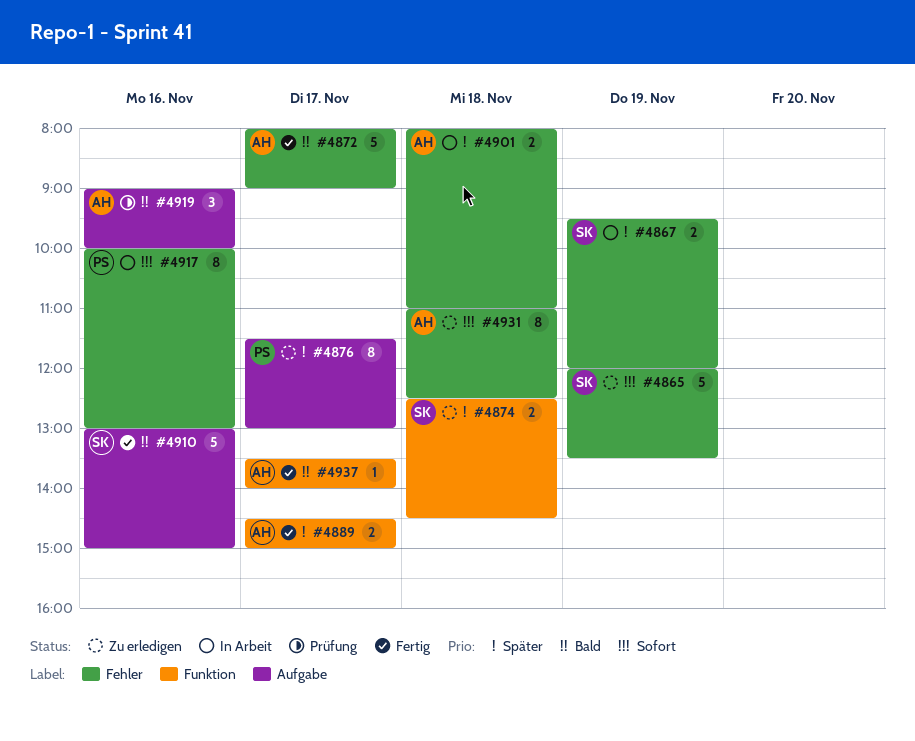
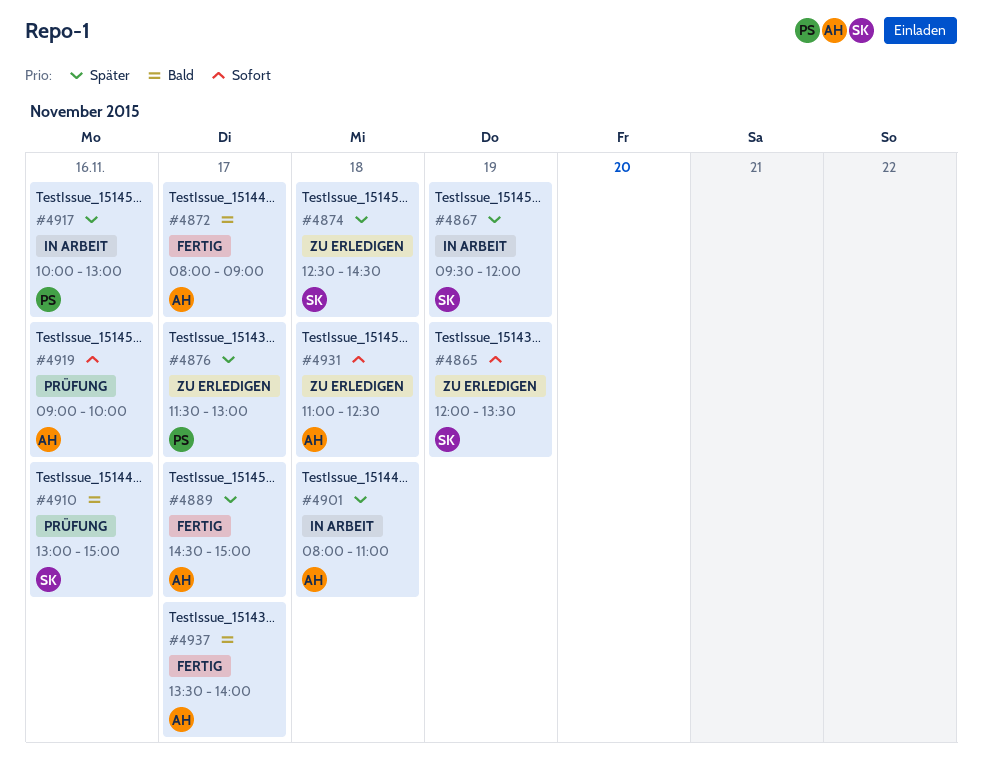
#4910, status: Fertig -> Prüfung
#4917, priority: Sofort -> Später
#4919, priority: Bald -> Sofort

